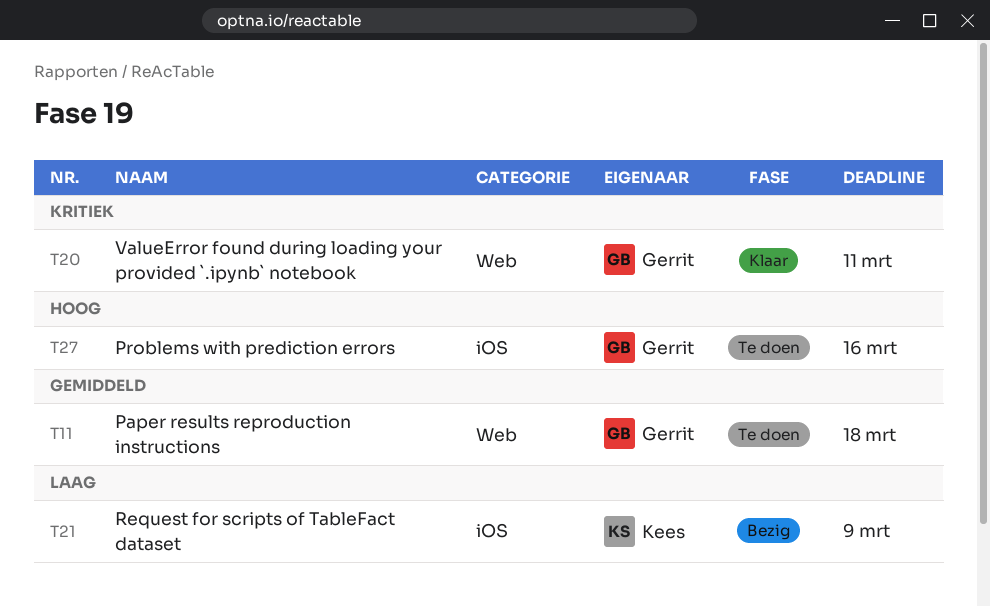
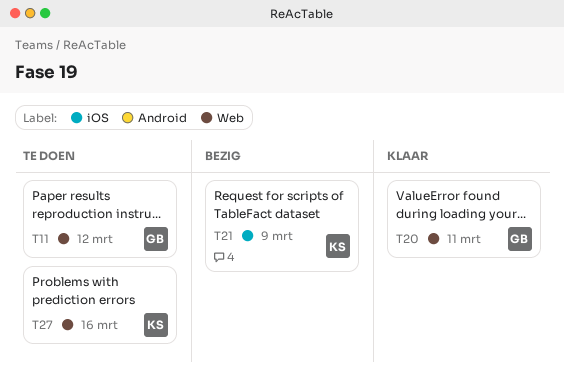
T11, due: Mar 18 -> Mar 12
T27, owner: Gerrit -> Kees
T27, label: iOS -> Web

